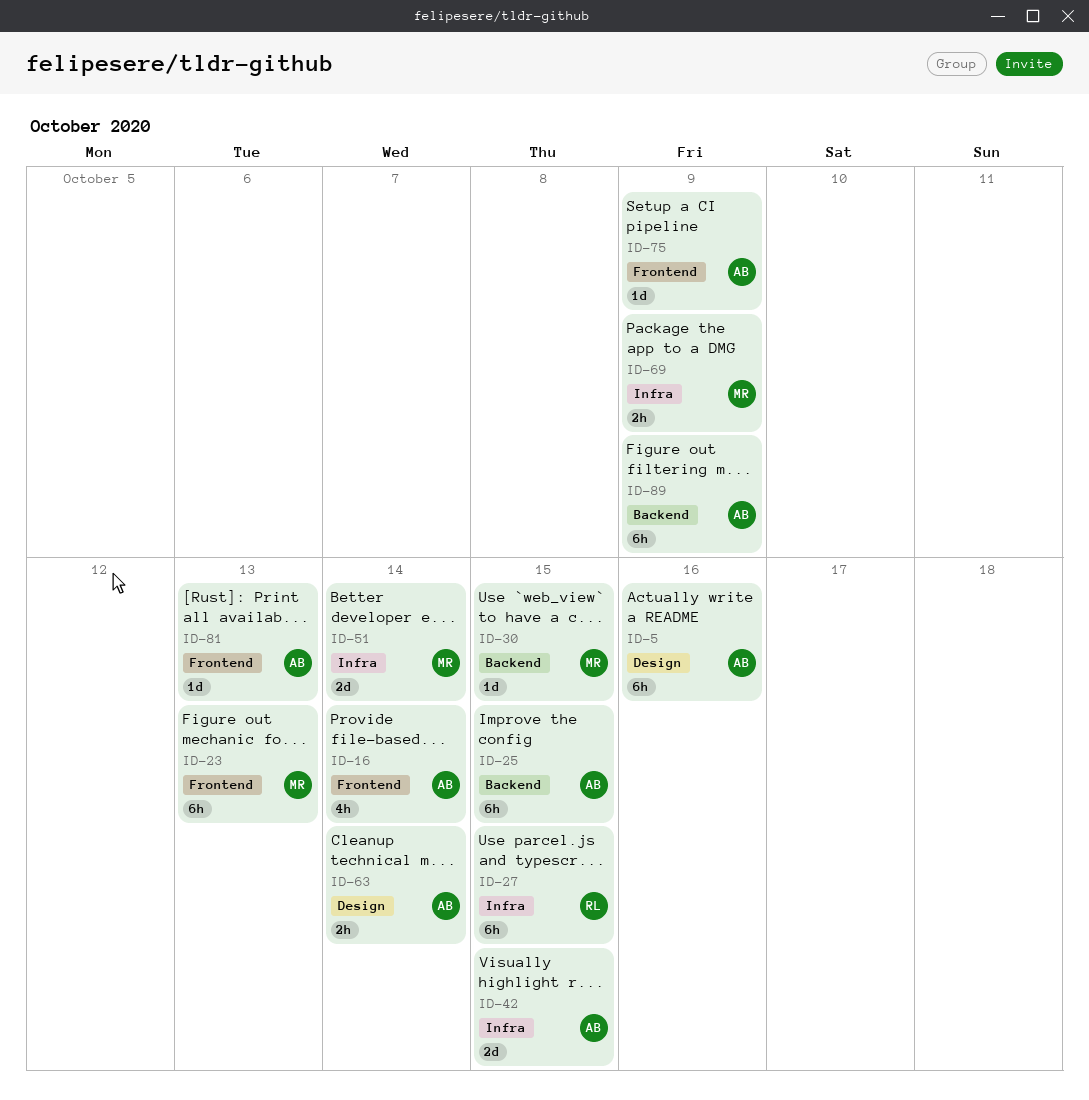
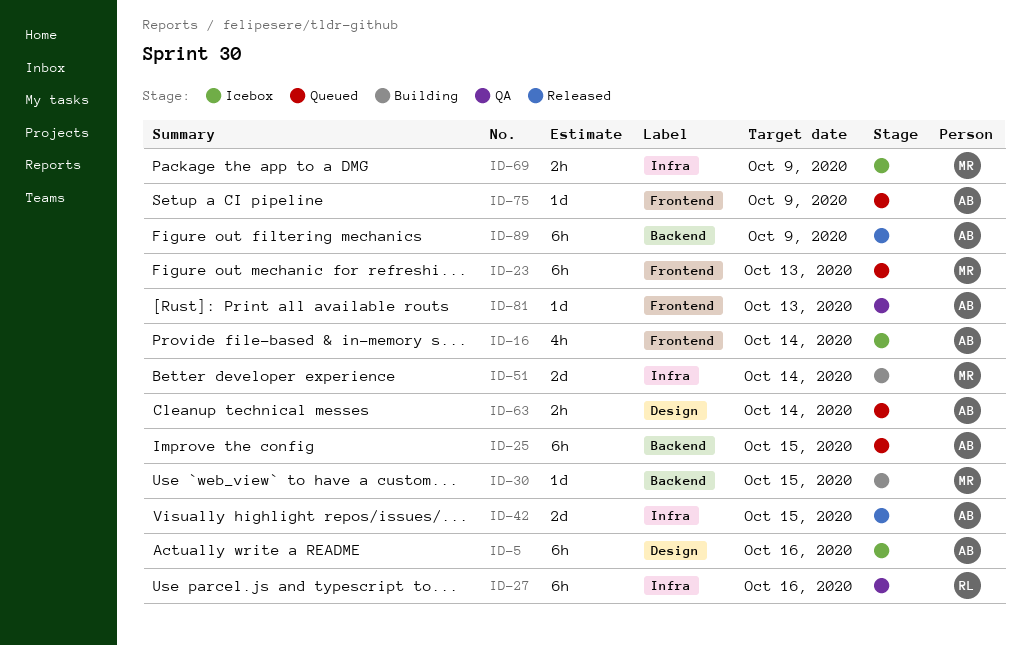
ID-27, due: Oct 15 -> Oct 16

